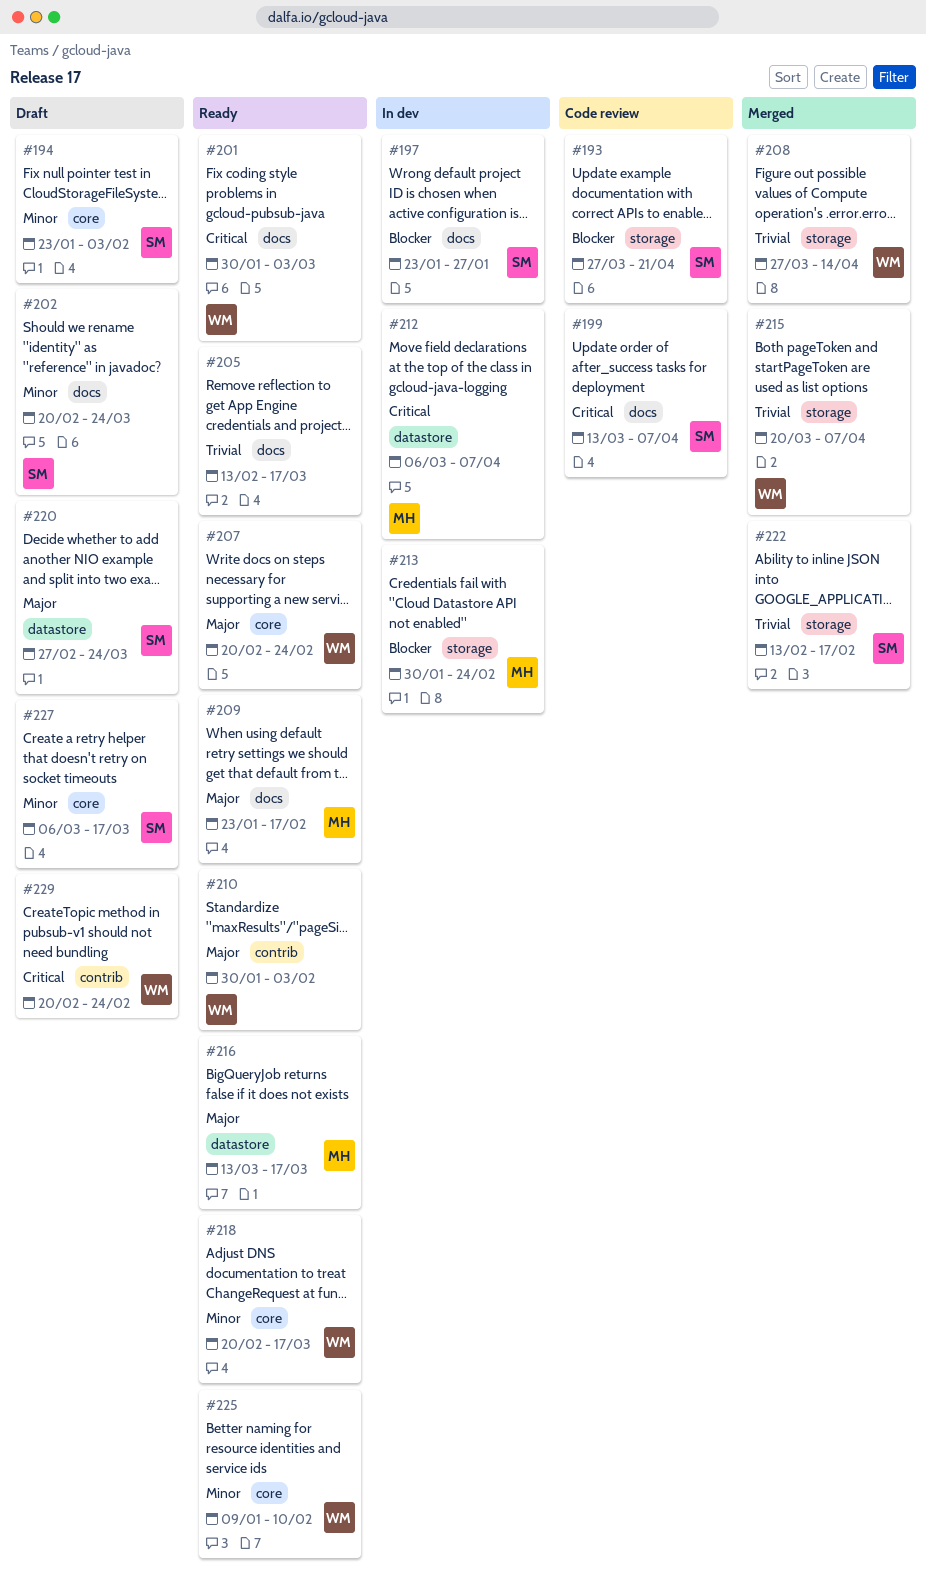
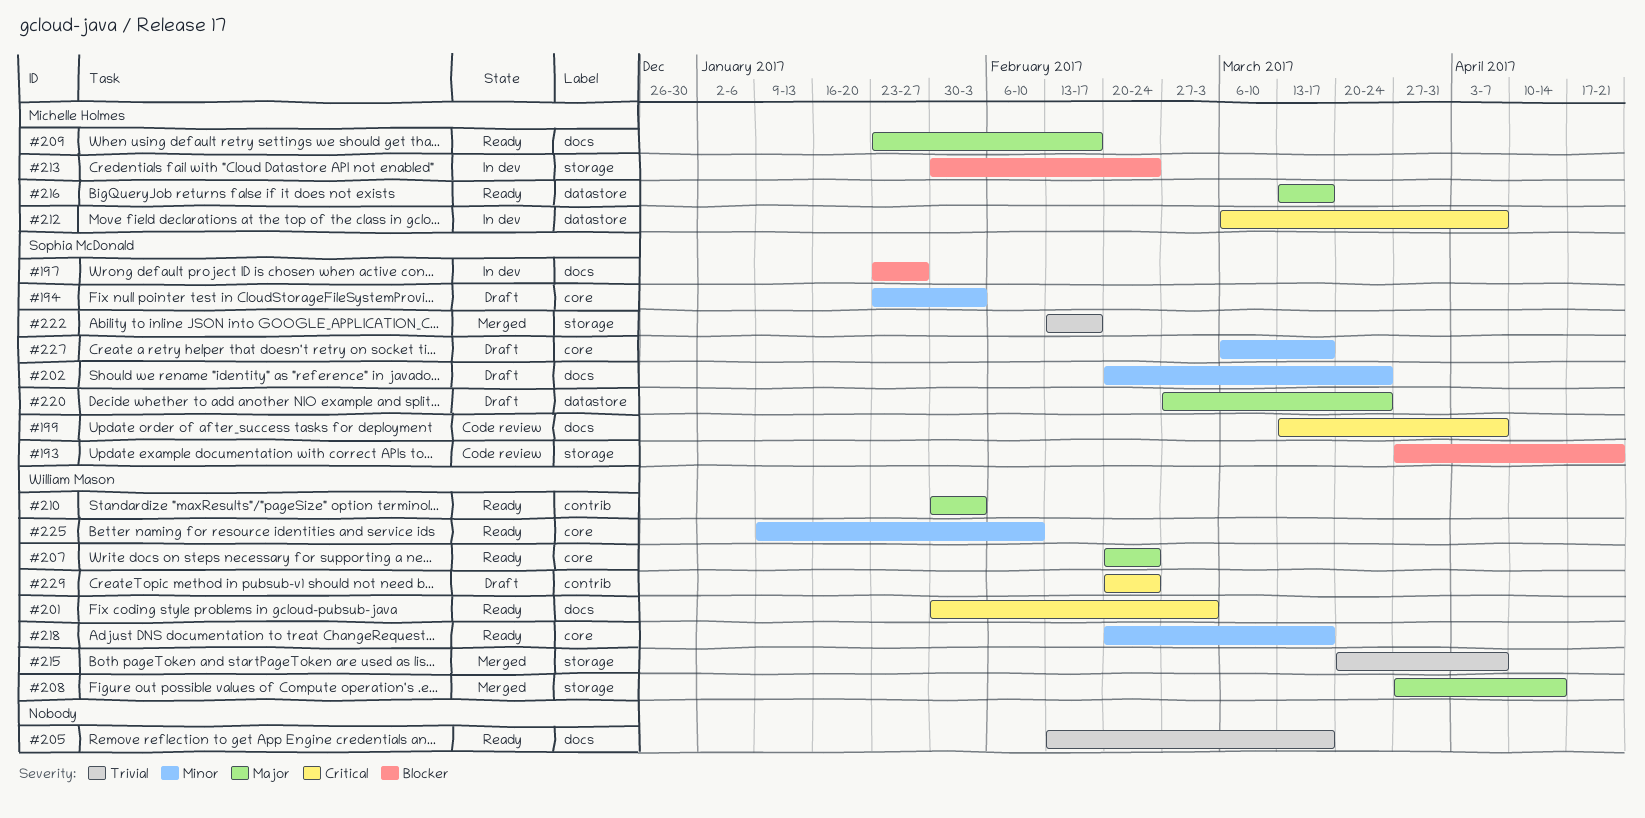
#208, priority: Trivial -> Major

